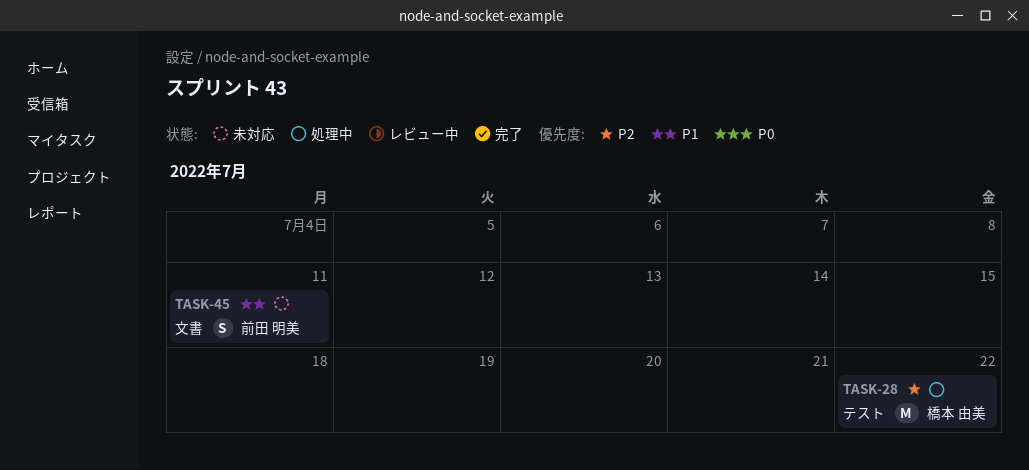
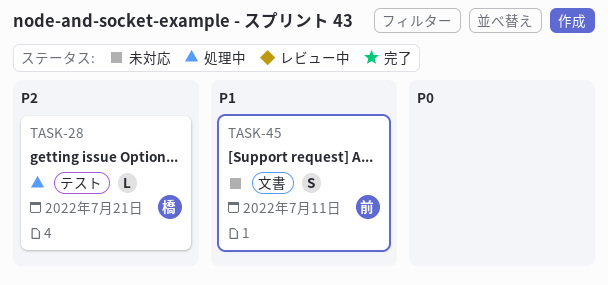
TASK-28, estimate: M -> L
TASK-28, due: Jul 22 -> Jul 21

